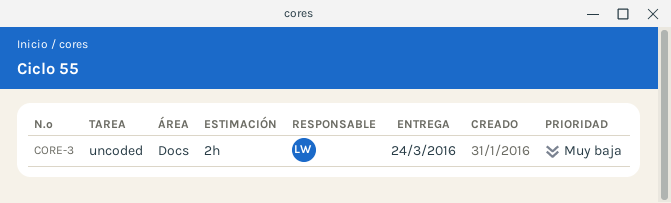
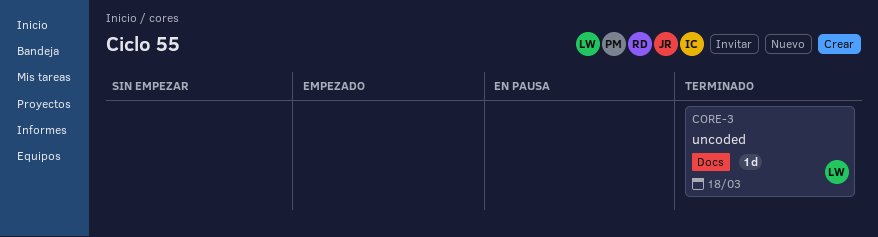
CORE-3, estimate: 2h -> 1d
CORE-3, due: Mar 24 -> Mar 18

